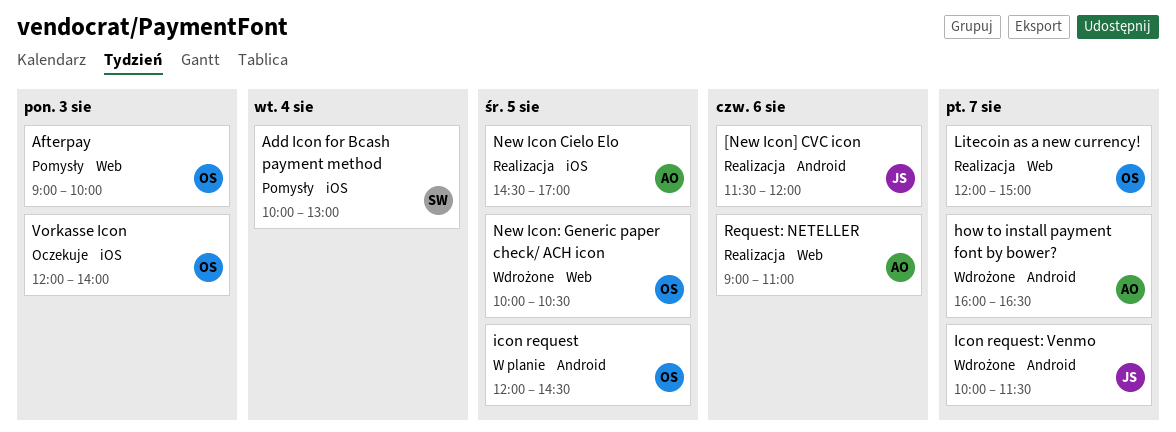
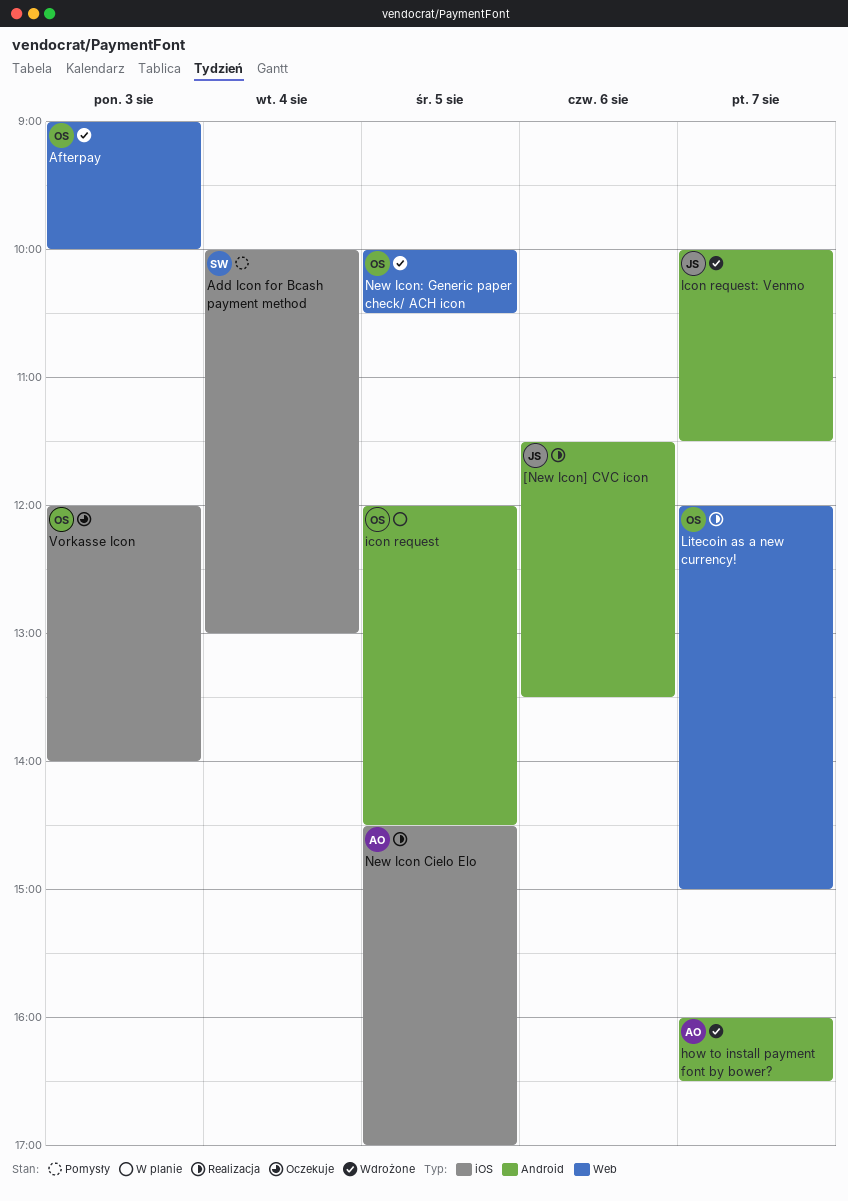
[New Icon] CVC icon, ends: 12:00 -> 13:30
Afterpay, status: Pomysły -> Wdrożone
Request: NETELLER: present -> none

